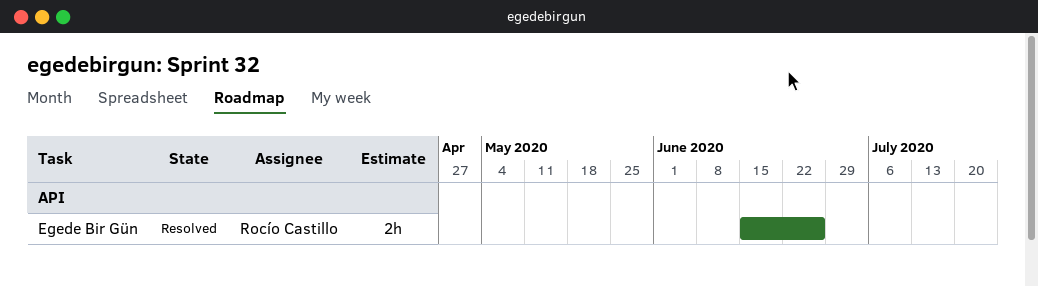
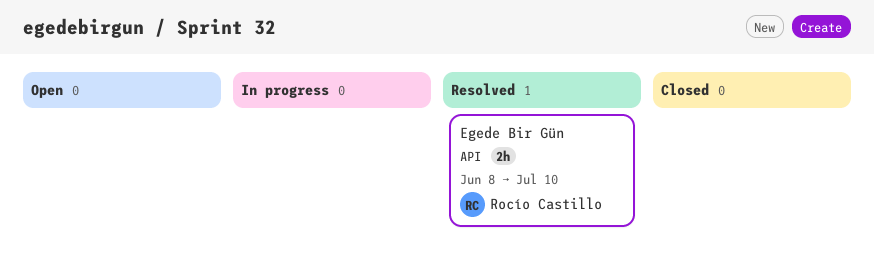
Egede Bir Gün, start: Jun 15 -> Jun 8
Egede Bir Gün, due: Jun 26 -> Jul 10

